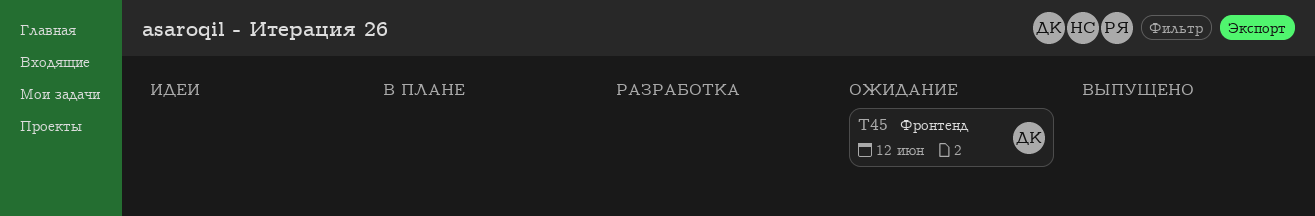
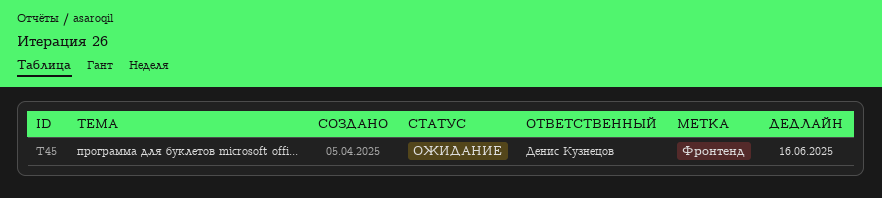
T45, due: Jun 12 -> Jun 16

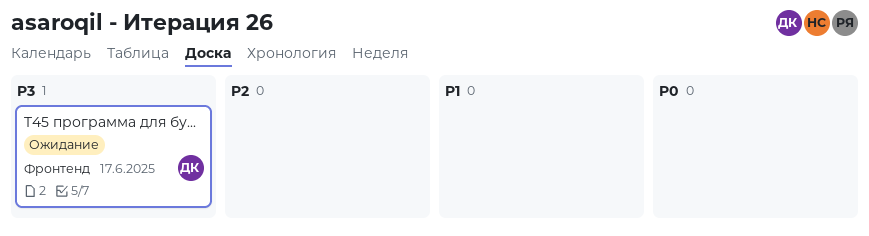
T45, due: Jun 16 -> Jun 17

